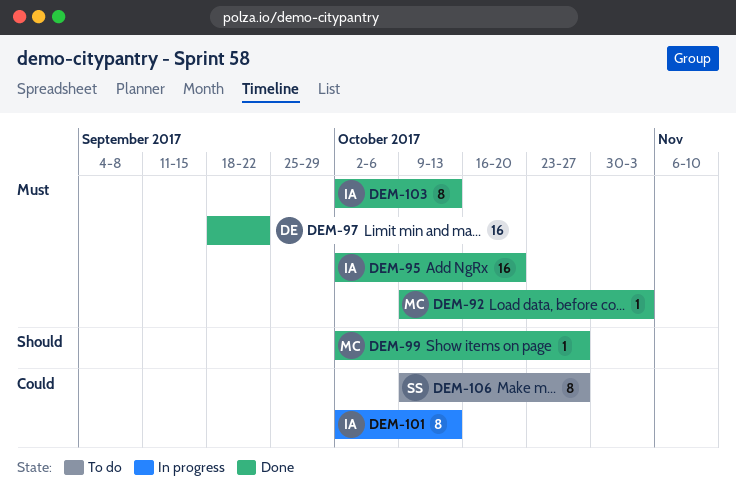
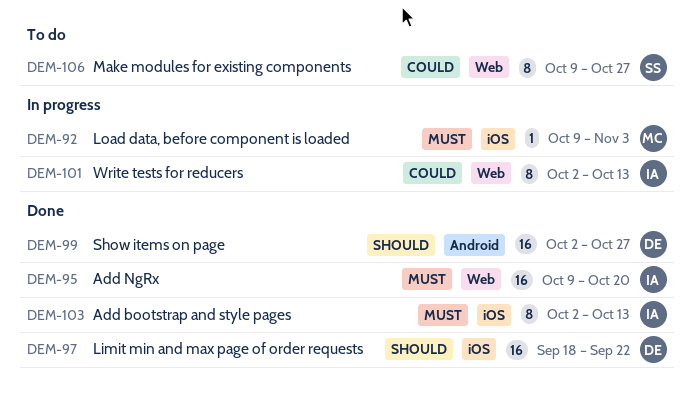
DEM-92, status: Done -> In progress
DEM-95, start: Oct 2 -> Oct 9
DEM-97, priority: Must -> Should
DEM-99, owner: MC -> DE
DEM-99, estimate: 1 -> 16

